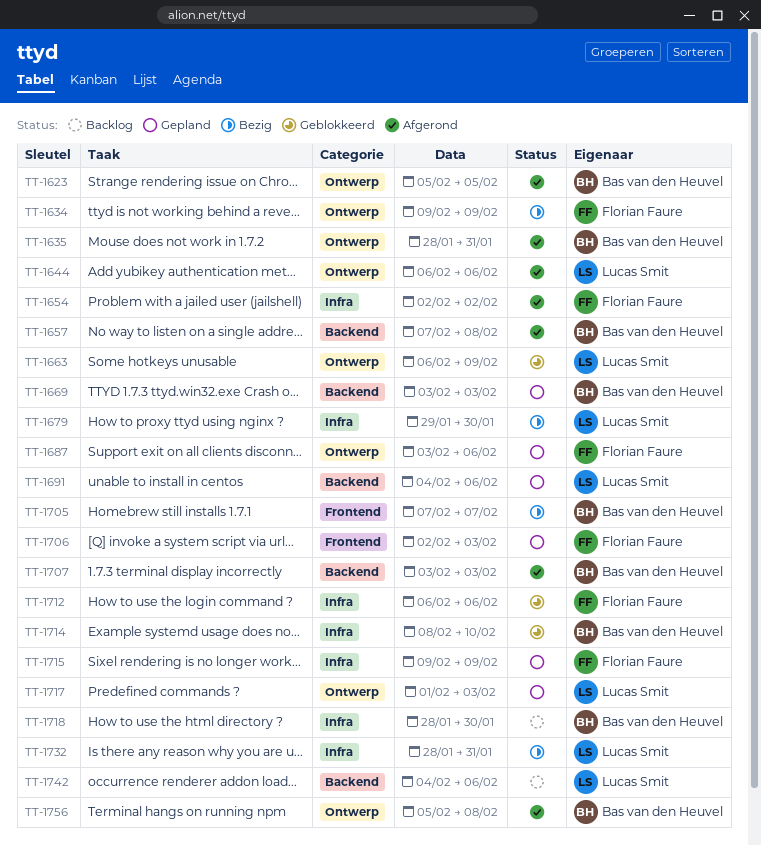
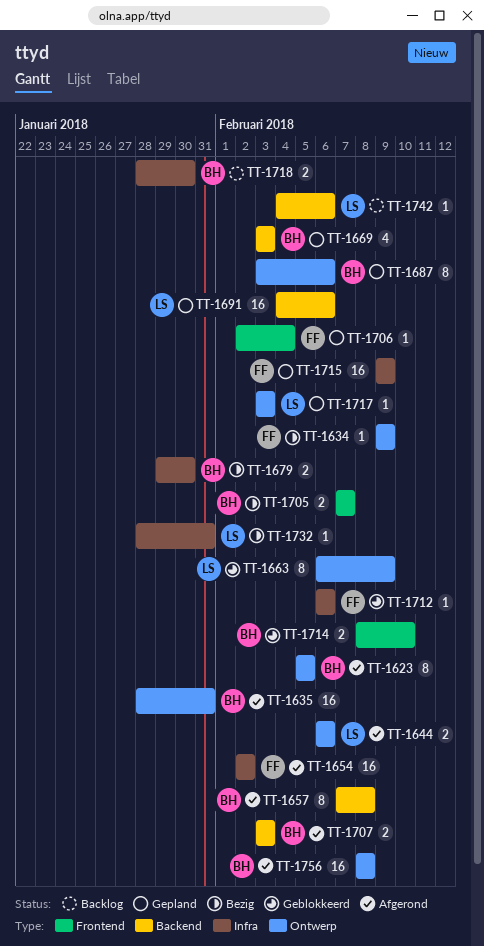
TT-1679, owner: Lucas Smit -> Bas van den Heuvel
TT-1687, owner: Florian Faure -> Bas van den Heuvel
TT-1706, due: Feb 3 -> Feb 4
TT-1714, label: Infra -> Frontend
TT-1717, start: Feb 1 -> Feb 3
TT-1756, start: Feb 5 -> Feb 8

